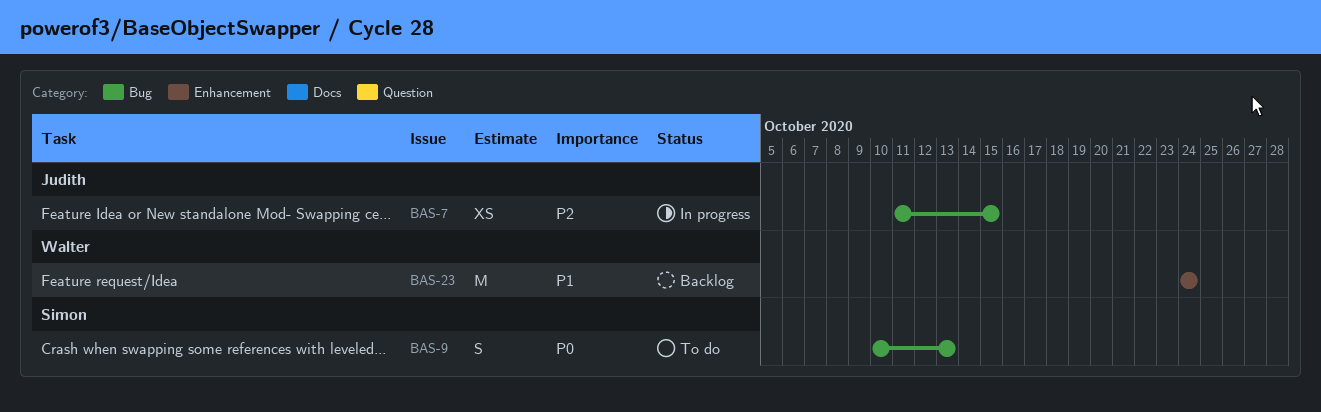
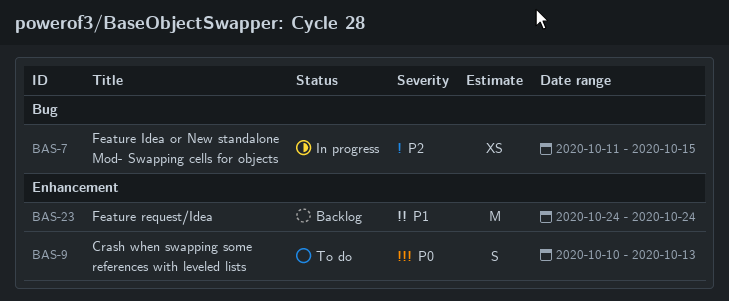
BAS-9, label: Bug -> Enhancement

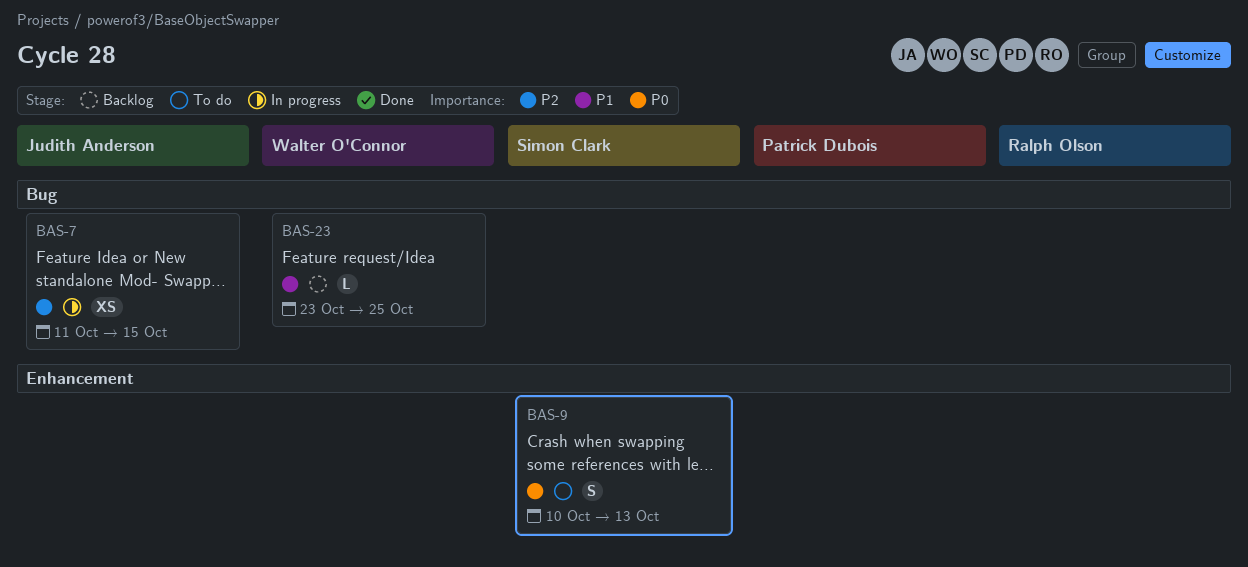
BAS-23, label: Enhancement -> Bug
BAS-23, estimate: M -> L
BAS-23, start: Oct 24 -> Oct 23
BAS-23, due: Oct 24 -> Oct 25

